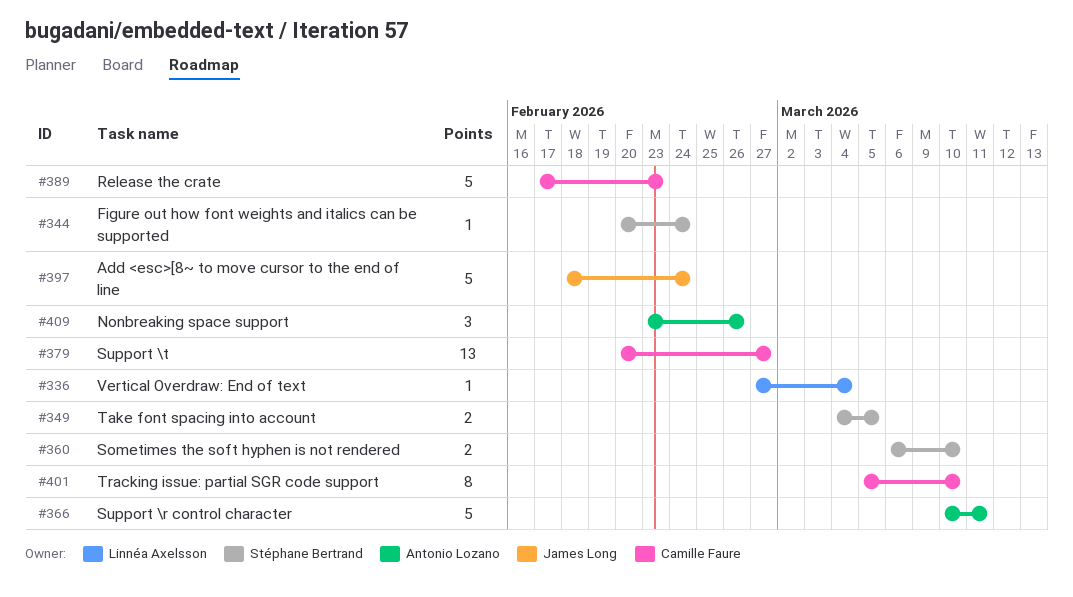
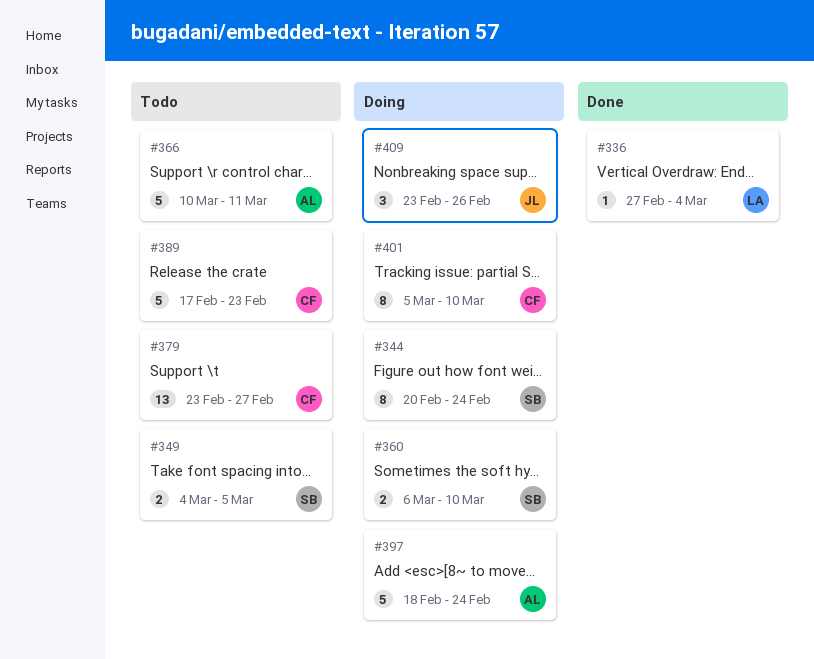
#344, estimate: 1 -> 8
#379, start: Feb 20 -> Feb 23
#397, owner: James Long -> Antonio Lozano
#409, owner: Antonio Lozano -> James Long

